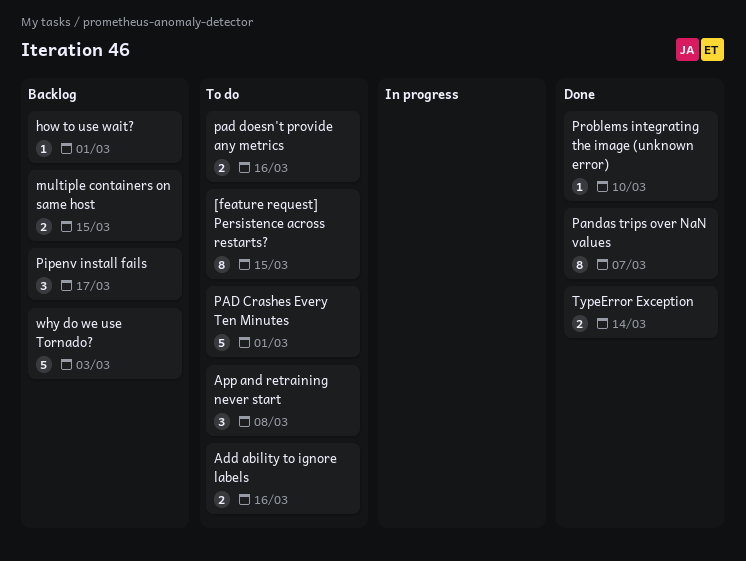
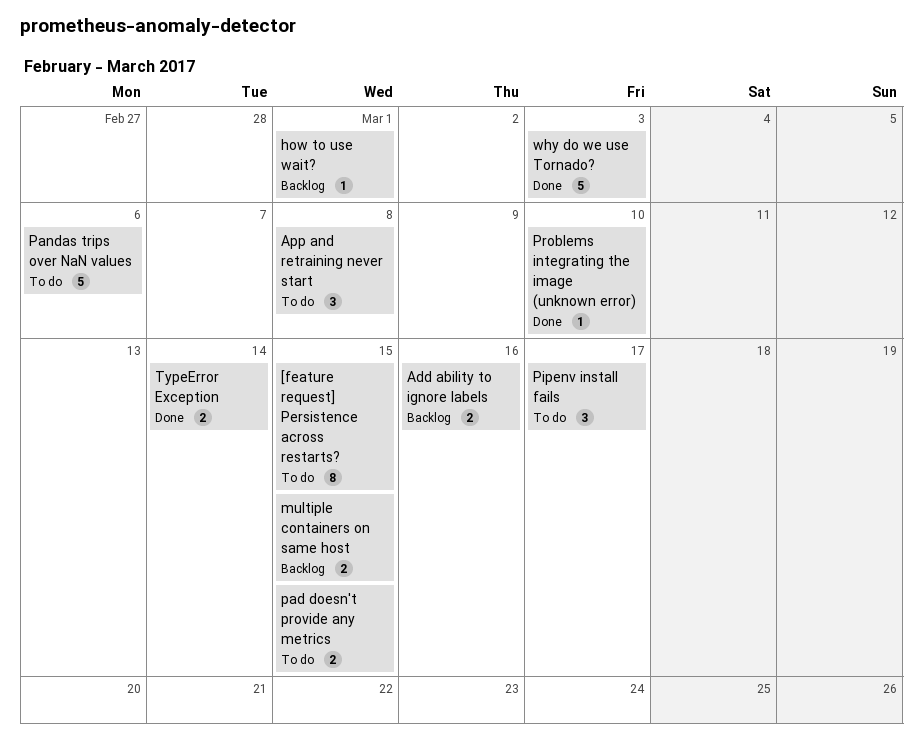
Add ability to ignore labels, status: To do -> Backlog
PAD Crashes Every Ten Minutes: present -> none
pad doesn't provide any metrics, due: Mar 16 -> Mar 15
Pandas trips over NaN values, status: Done -> To do
Pandas trips over NaN values, estimate: 8 -> 5
Pandas trips over NaN values, due: Mar 7 -> Mar 6
Pipenv install fails, status: Backlog -> To do
why do we use Tornado?, status: Backlog -> Done

